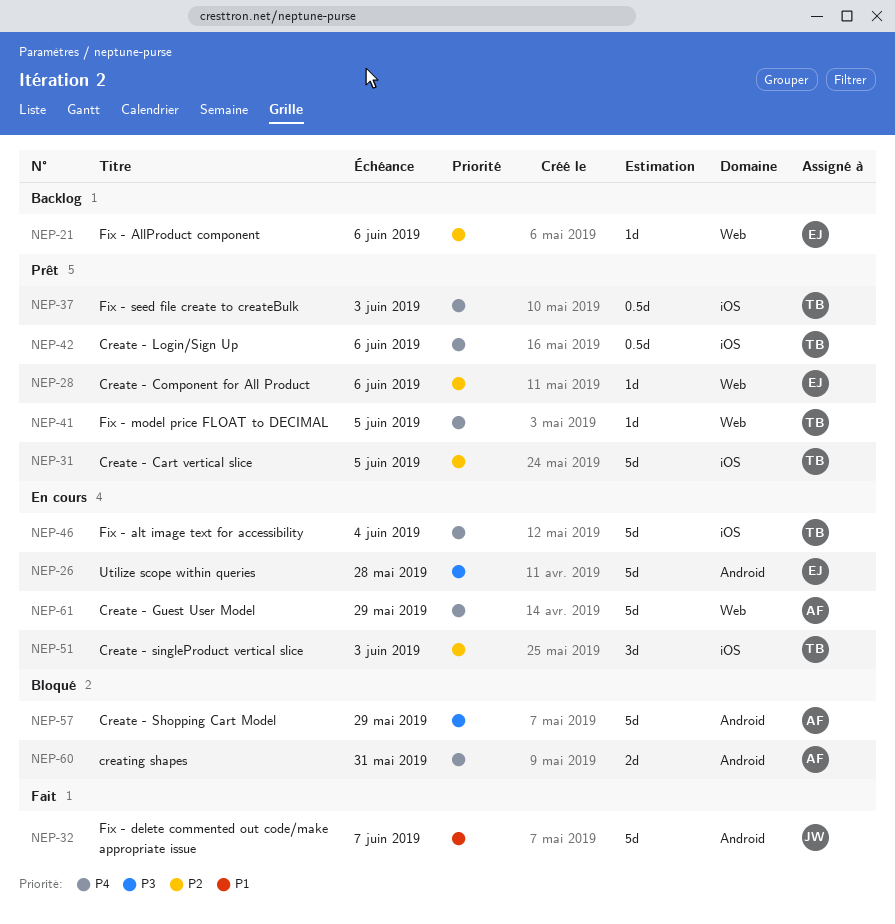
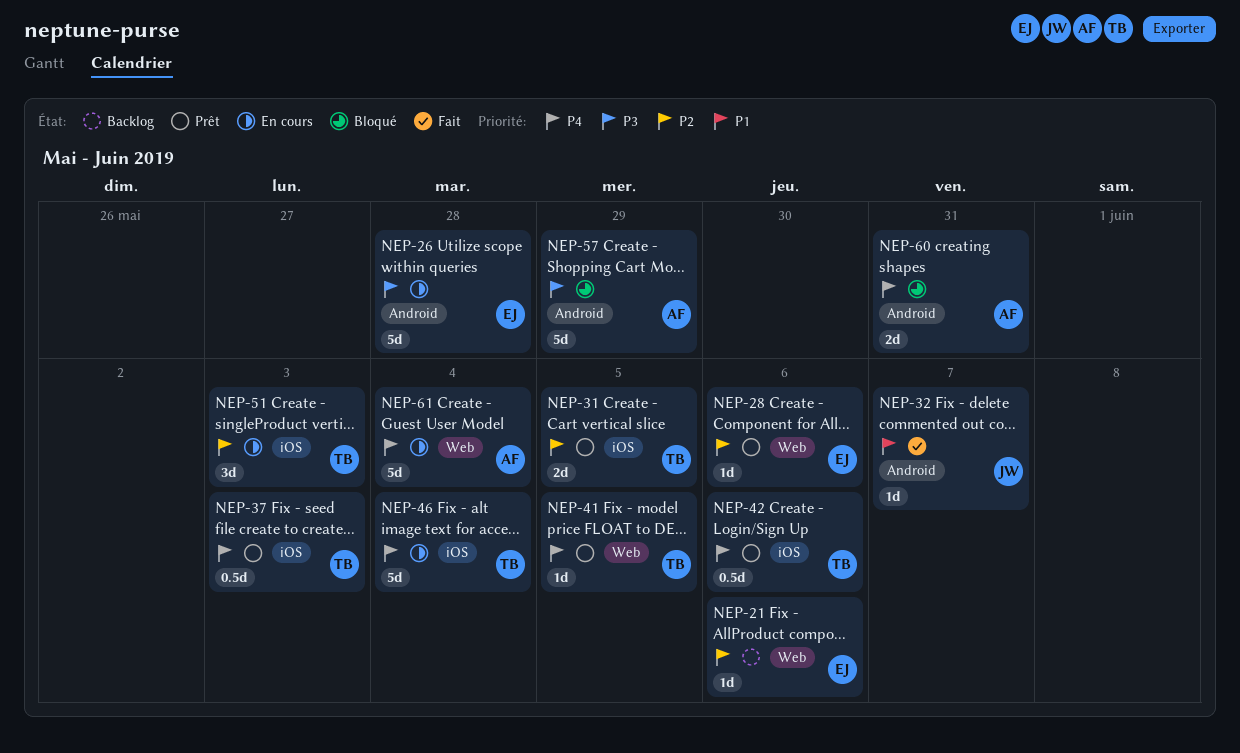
NEP-31, estimate: 5d -> 2d
NEP-32, estimate: 5d -> 1d
NEP-61, due: May 29 -> Jun 4

